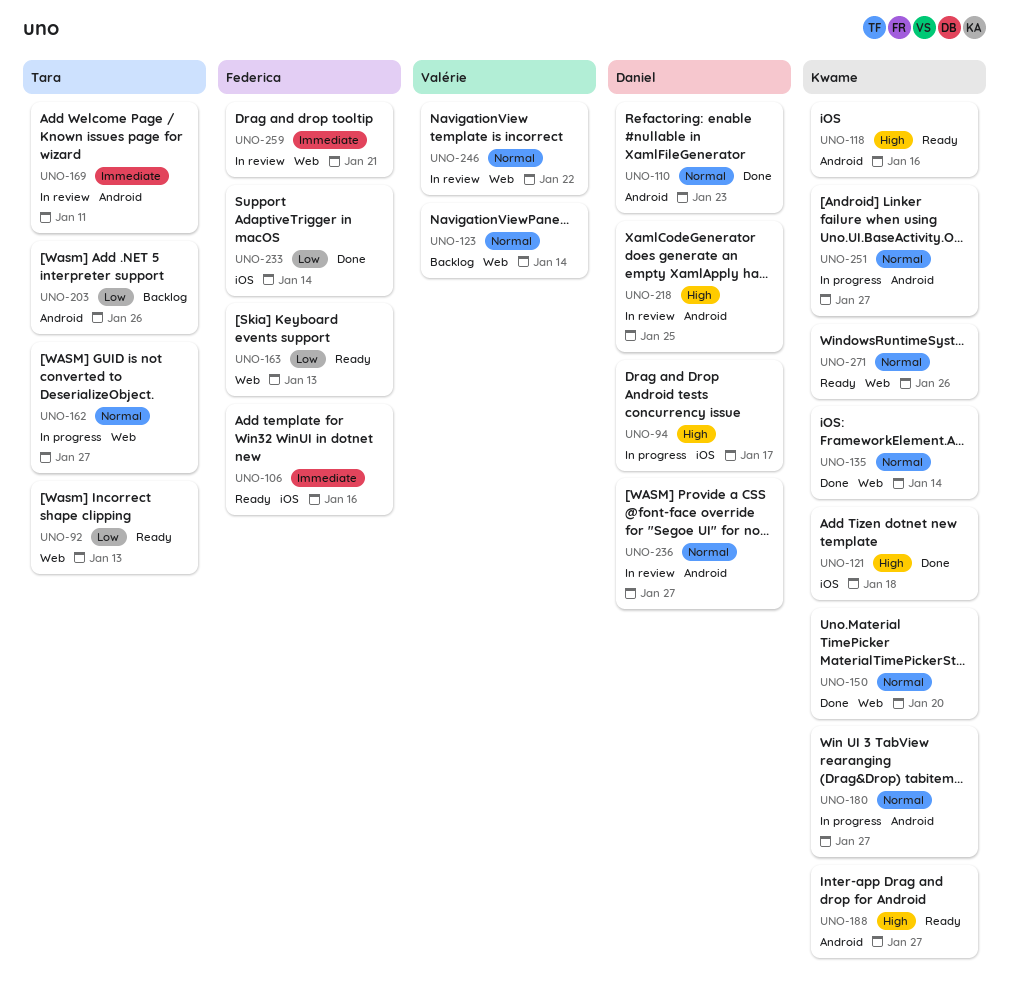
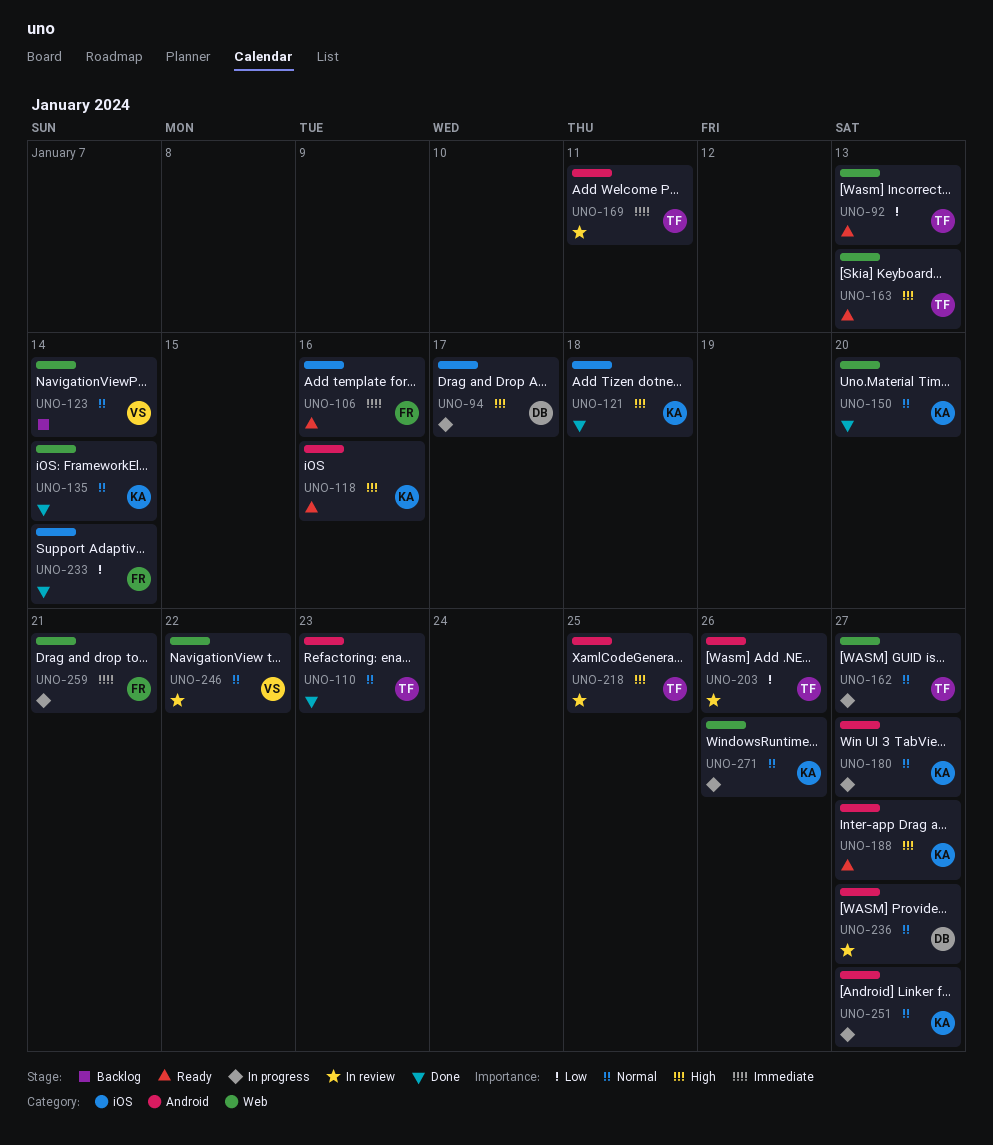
UNO-110, owner: Daniel -> Tara
UNO-163, owner: Federica -> Tara
UNO-163, priority: Low -> High
UNO-203, status: Backlog -> In review
UNO-218, owner: Daniel -> Tara
UNO-259, status: In review -> In progress
UNO-271, status: Ready -> In progress

